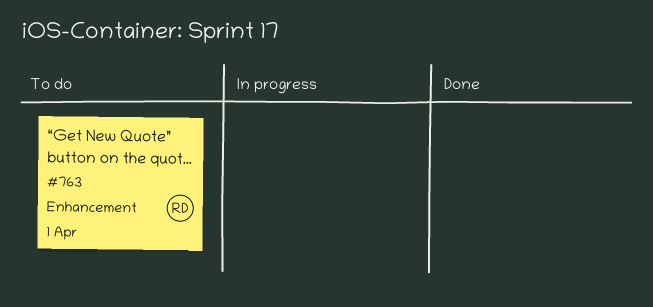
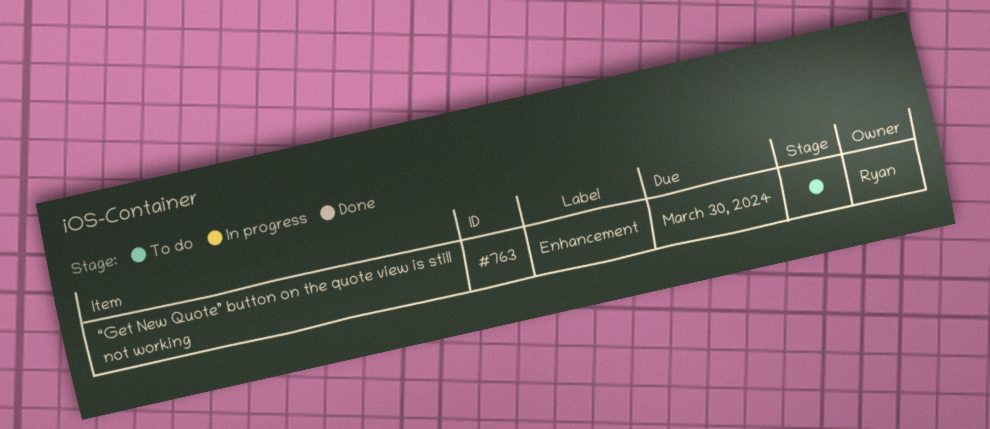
#763, due: Apr 1 -> Mar 30

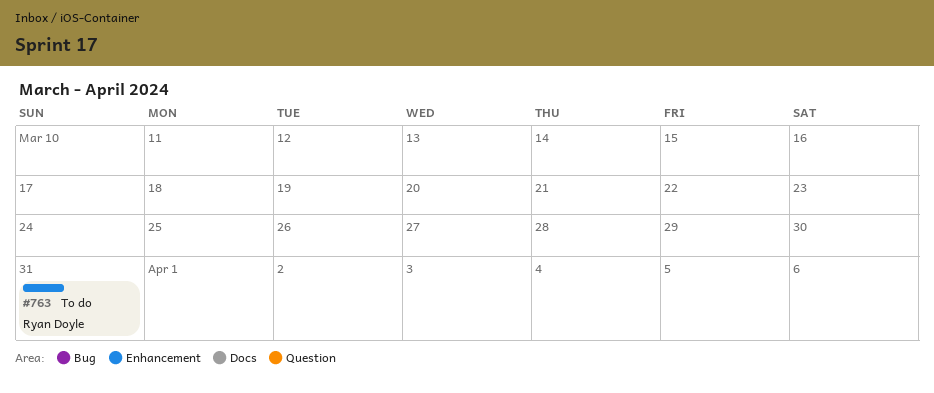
#763, due: Mar 30 -> Mar 31

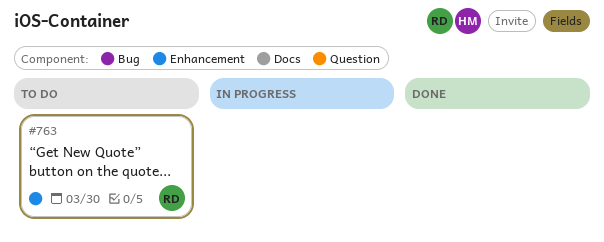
#763, due: Mar 31 -> Mar 30

